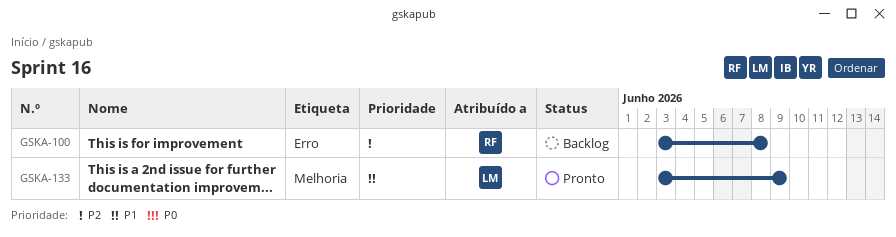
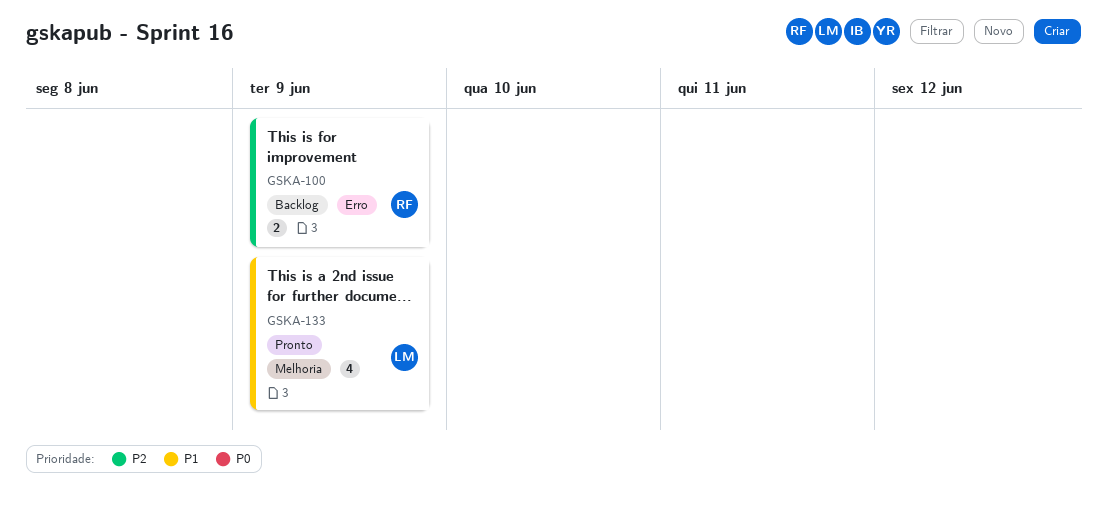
GSKA-100, due: Jun 8 -> Jun 9

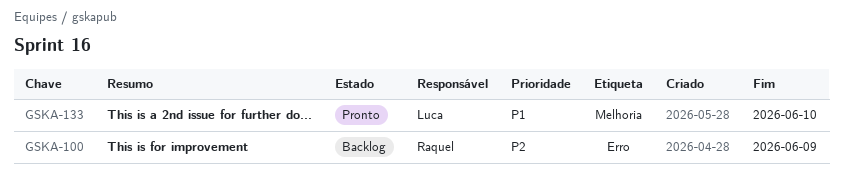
GSKA-133, due: Jun 9 -> Jun 10

